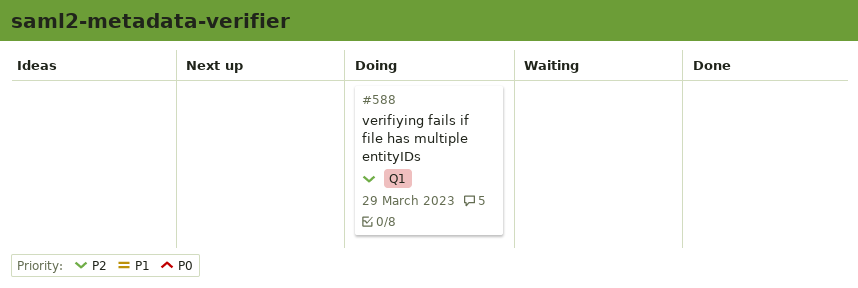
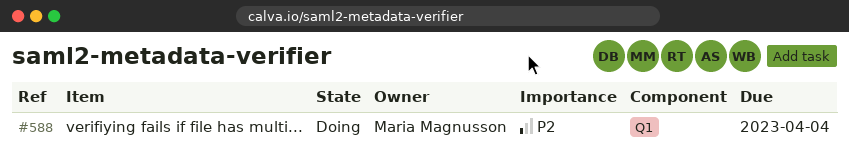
#588, due: Mar 29 -> Apr 4

